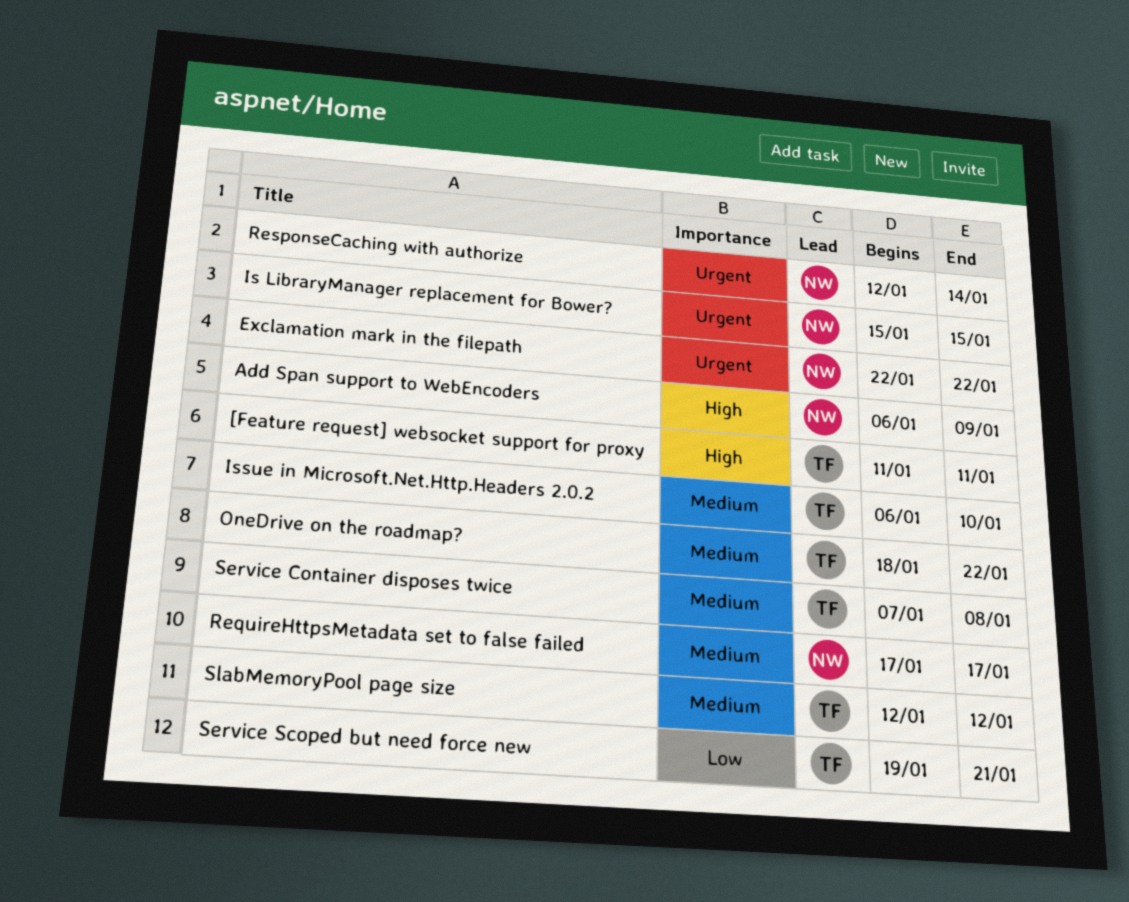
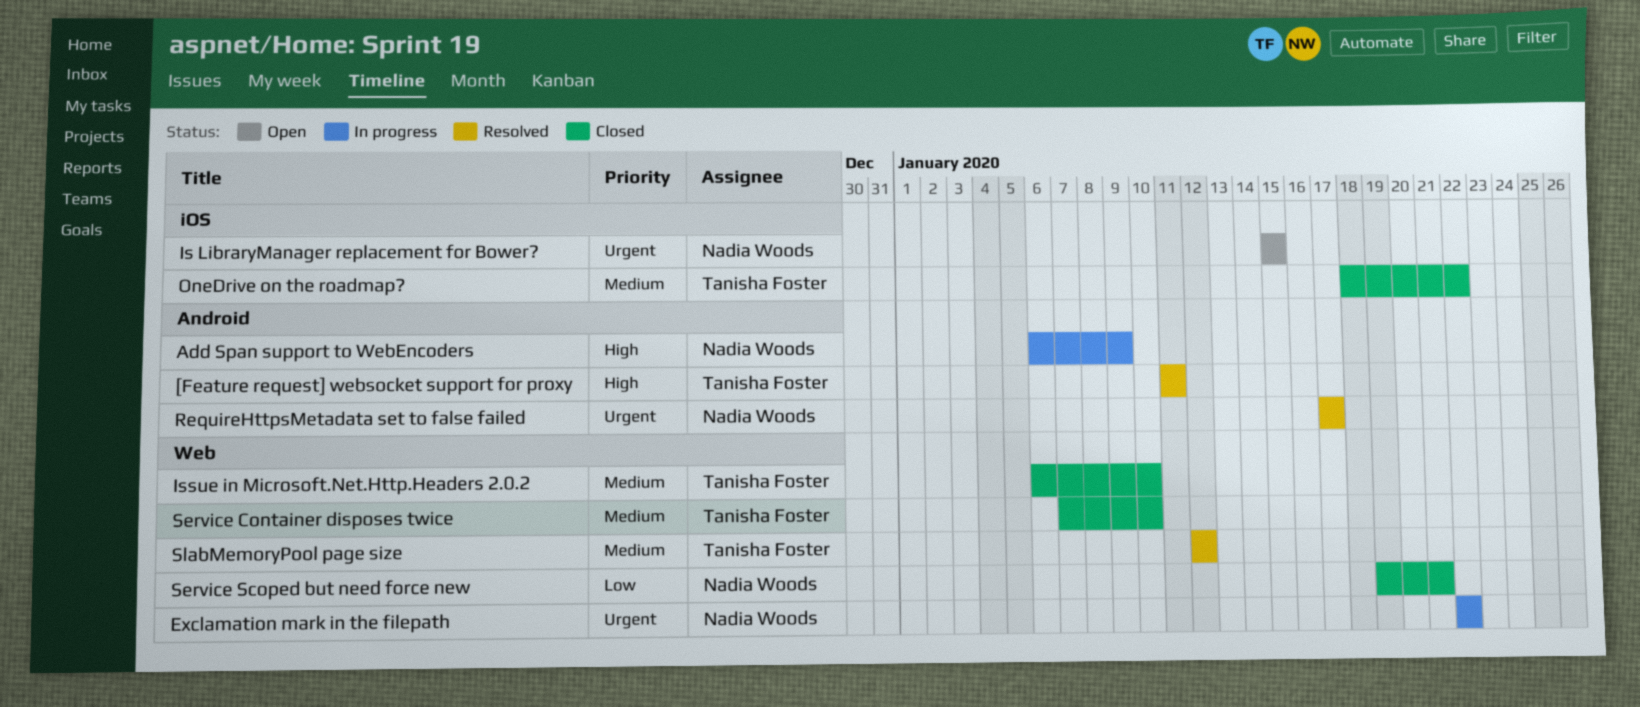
RequireHttpsMetadata set to false failed, priority: Medium -> Urgent
ResponseCaching with authorize: present -> none
Service Container disposes twice, due: Jan 8 -> Jan 10
Service Scoped but need force new, owner: Tanisha Foster -> Nadia Woods

